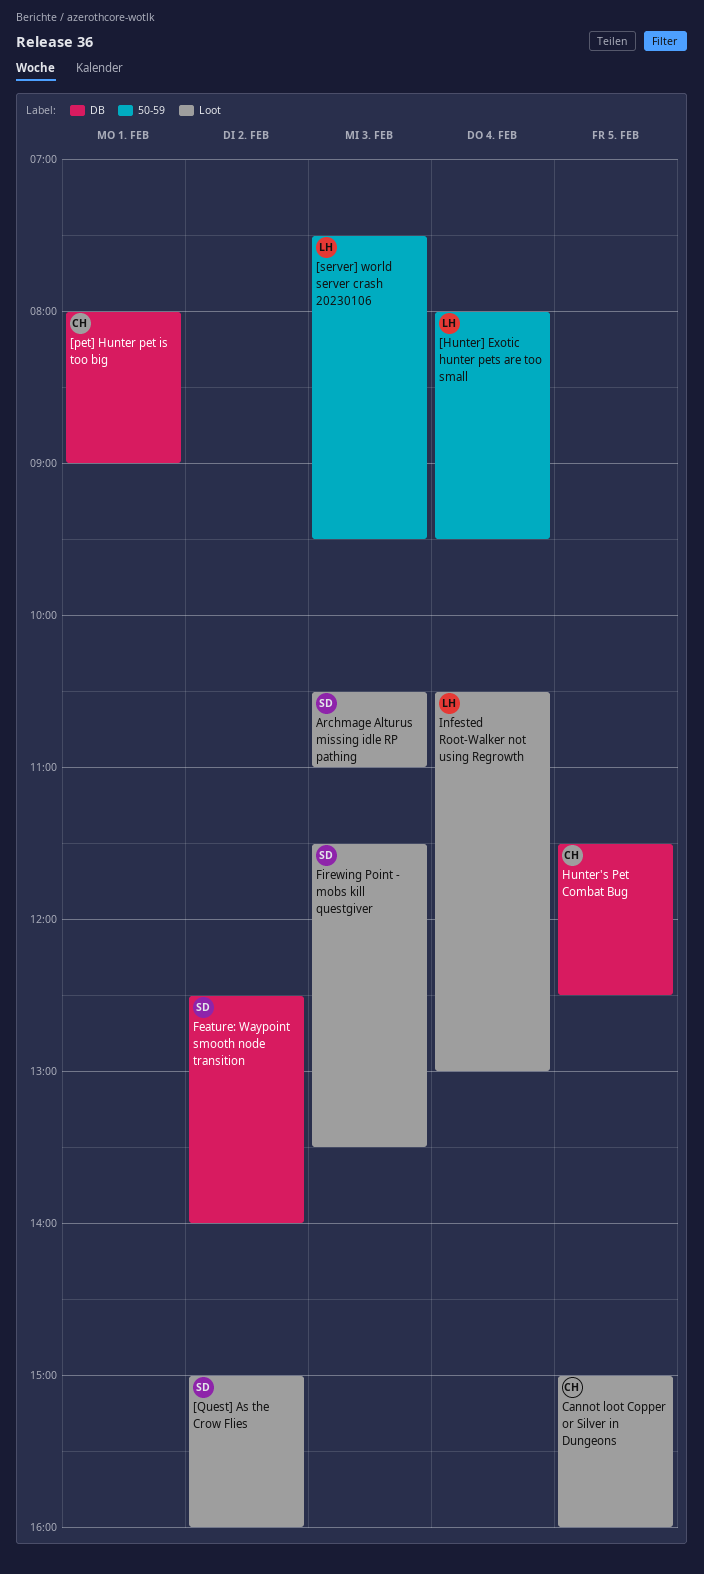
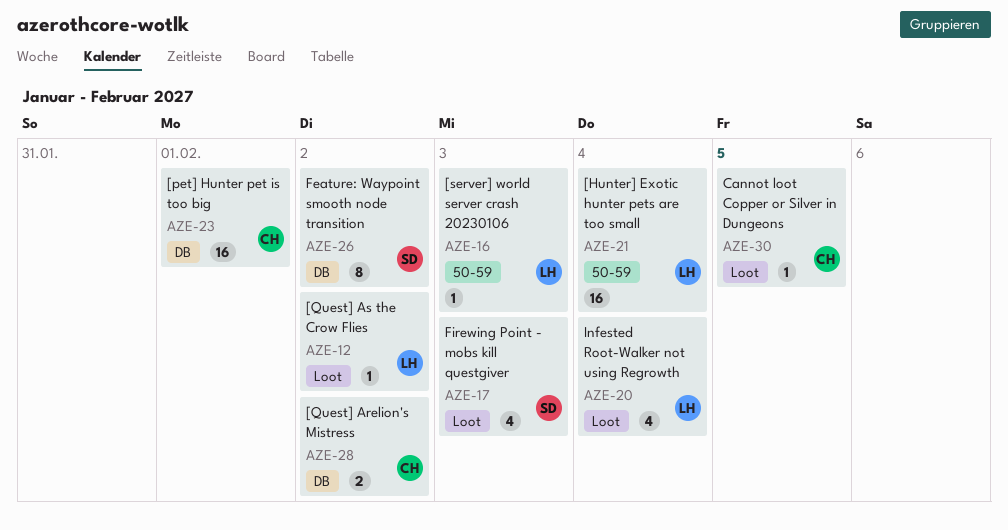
[Quest] Arelion's Mistress: none -> present
[Quest] As the Crow Flies, owner: SD -> LH
Archmage Alturus missing idle RP pathing: present -> none
Hunter's Pet Combat Bug: present -> none

